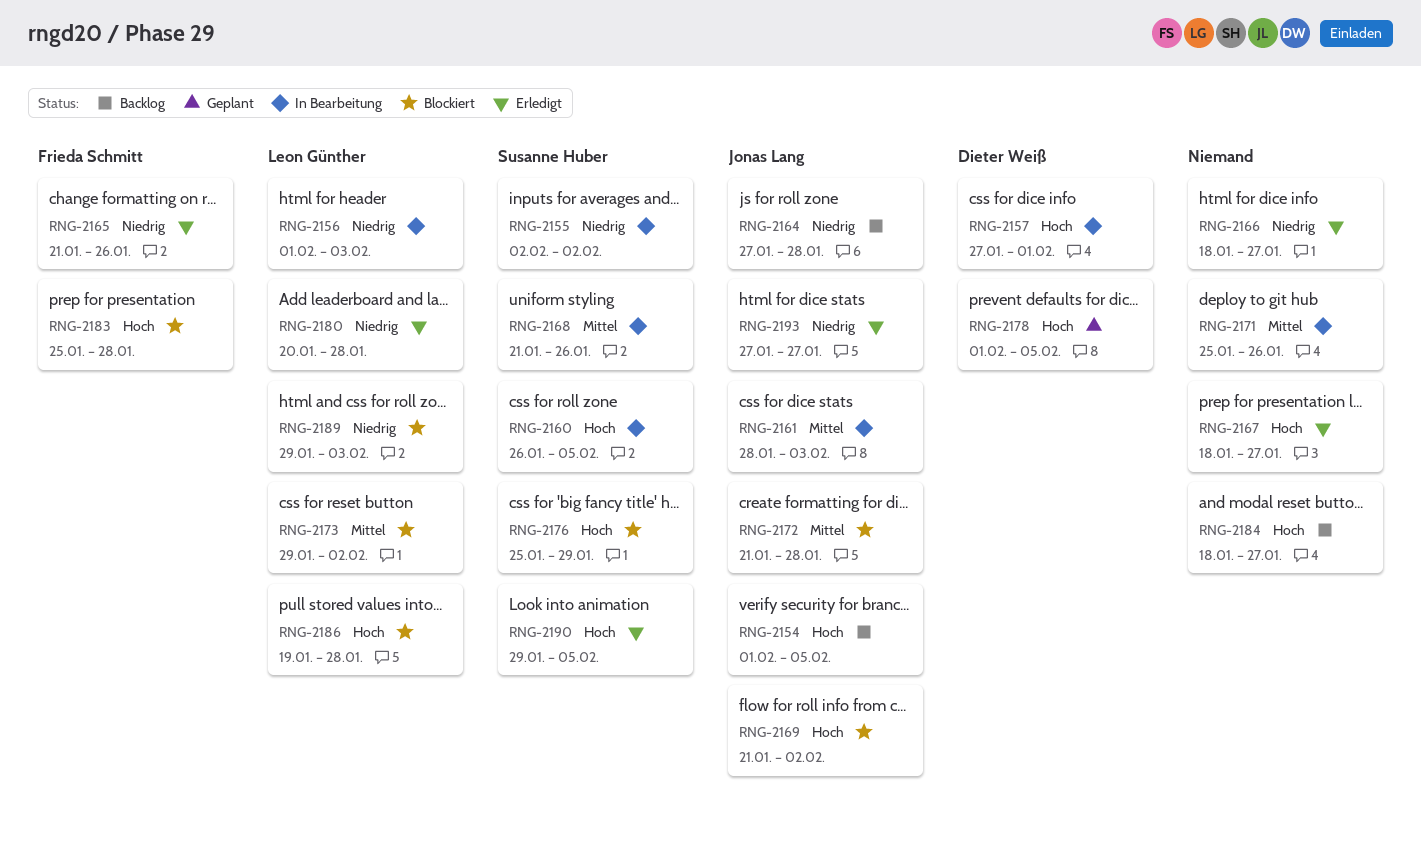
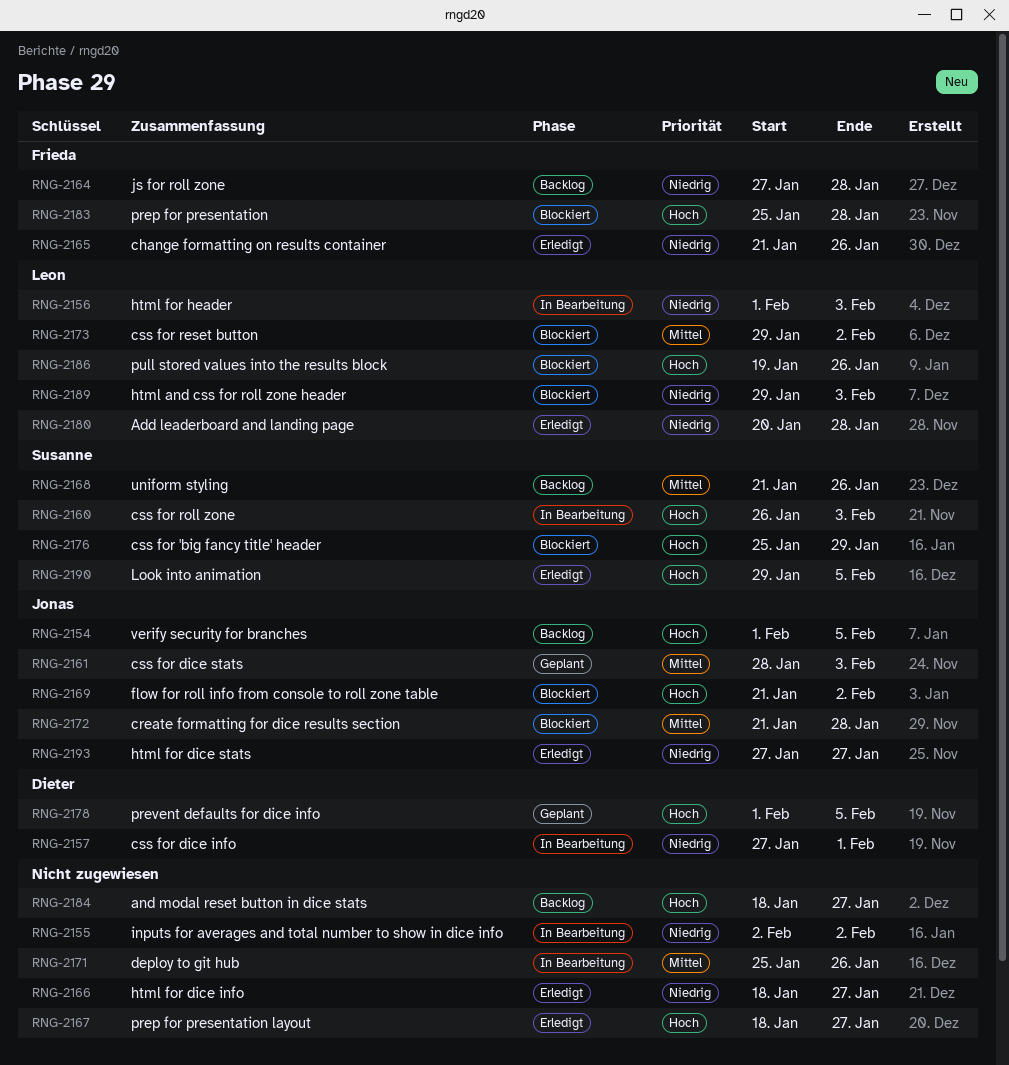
RNG-2155, owner: Susanne Huber -> none
RNG-2157, priority: Hoch -> Niedrig
RNG-2160, due: Feb 5 -> Feb 3
RNG-2161, status: In Bearbeitung -> Geplant
RNG-2164, owner: Jonas Lang -> Frieda Schmitt
RNG-2168, status: In Bearbeitung -> Backlog
RNG-2186, due: Jan 28 -> Jan 26

